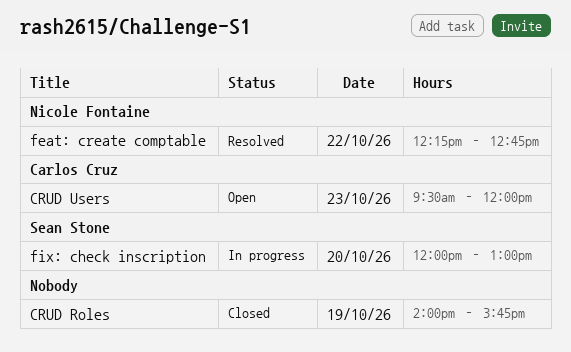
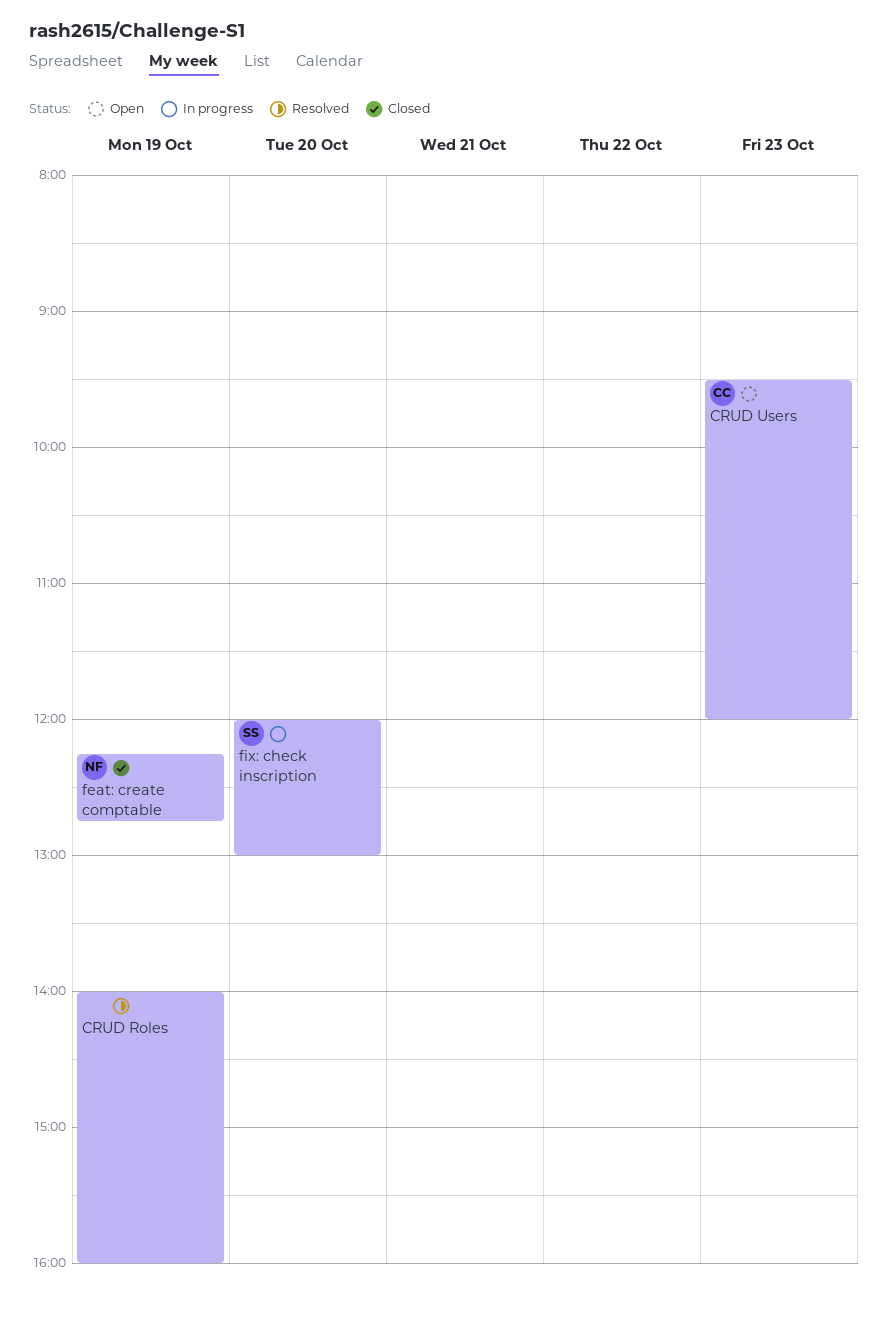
CRUD Roles, status: Closed -> Resolved
CRUD Roles, ends: 15:45 -> 16:00
feat: create comptable, status: Resolved -> Closed
feat: create comptable, day: Oct 22 -> Oct 19

